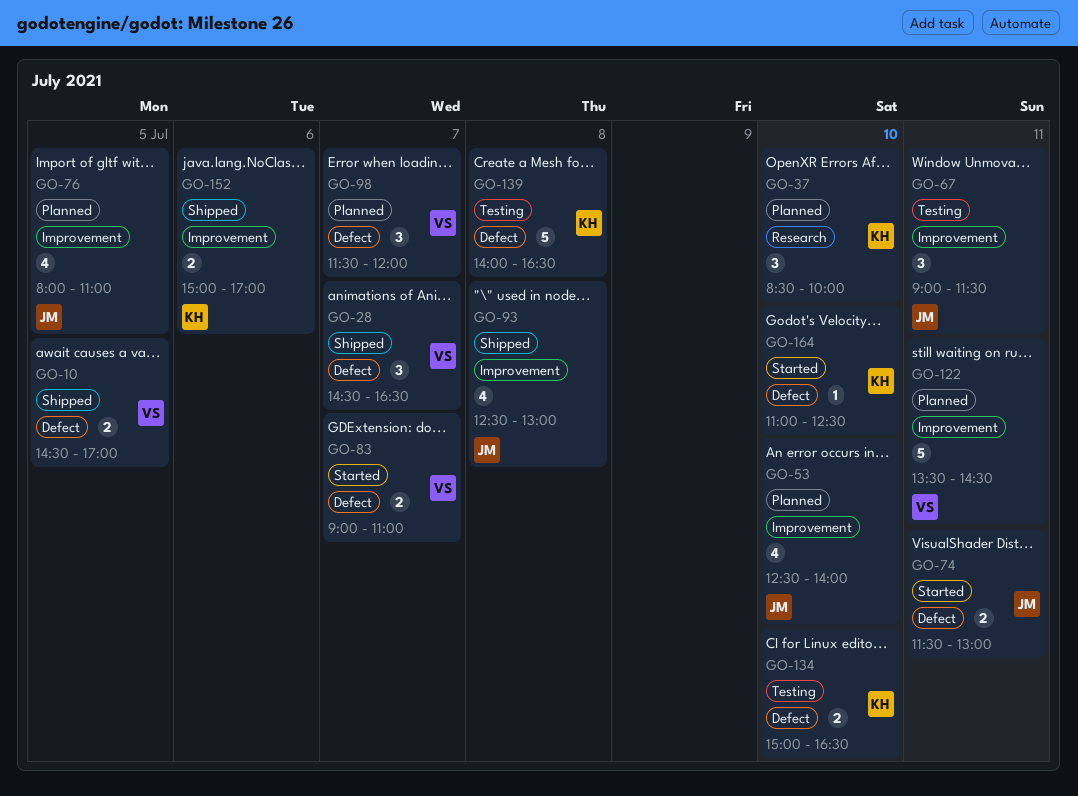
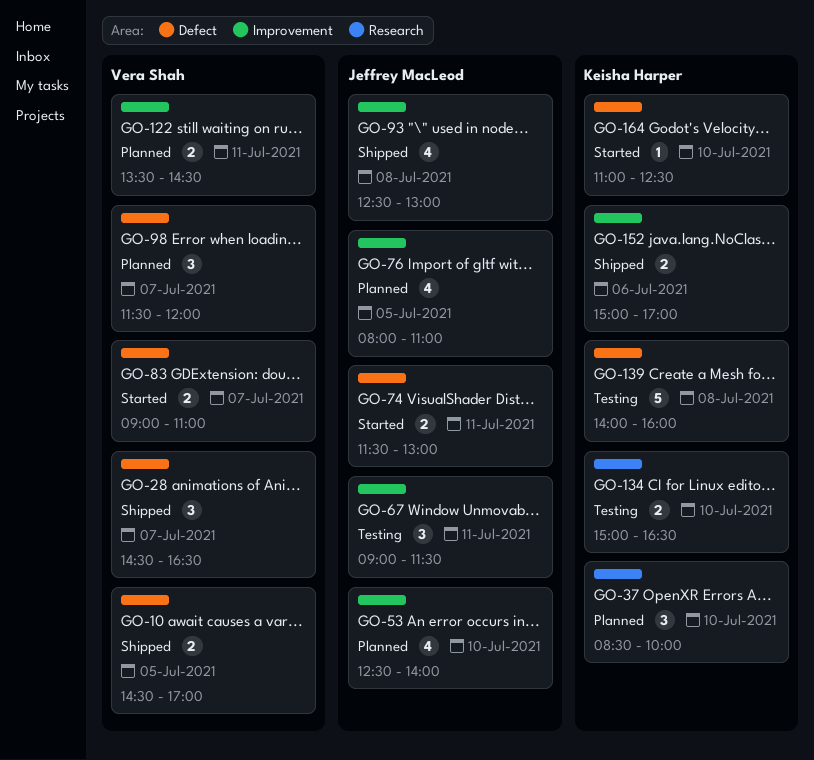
GO-122, estimate: 5 -> 2
GO-134, label: Defect -> Research
GO-139, ends: 16:30 -> 16:00

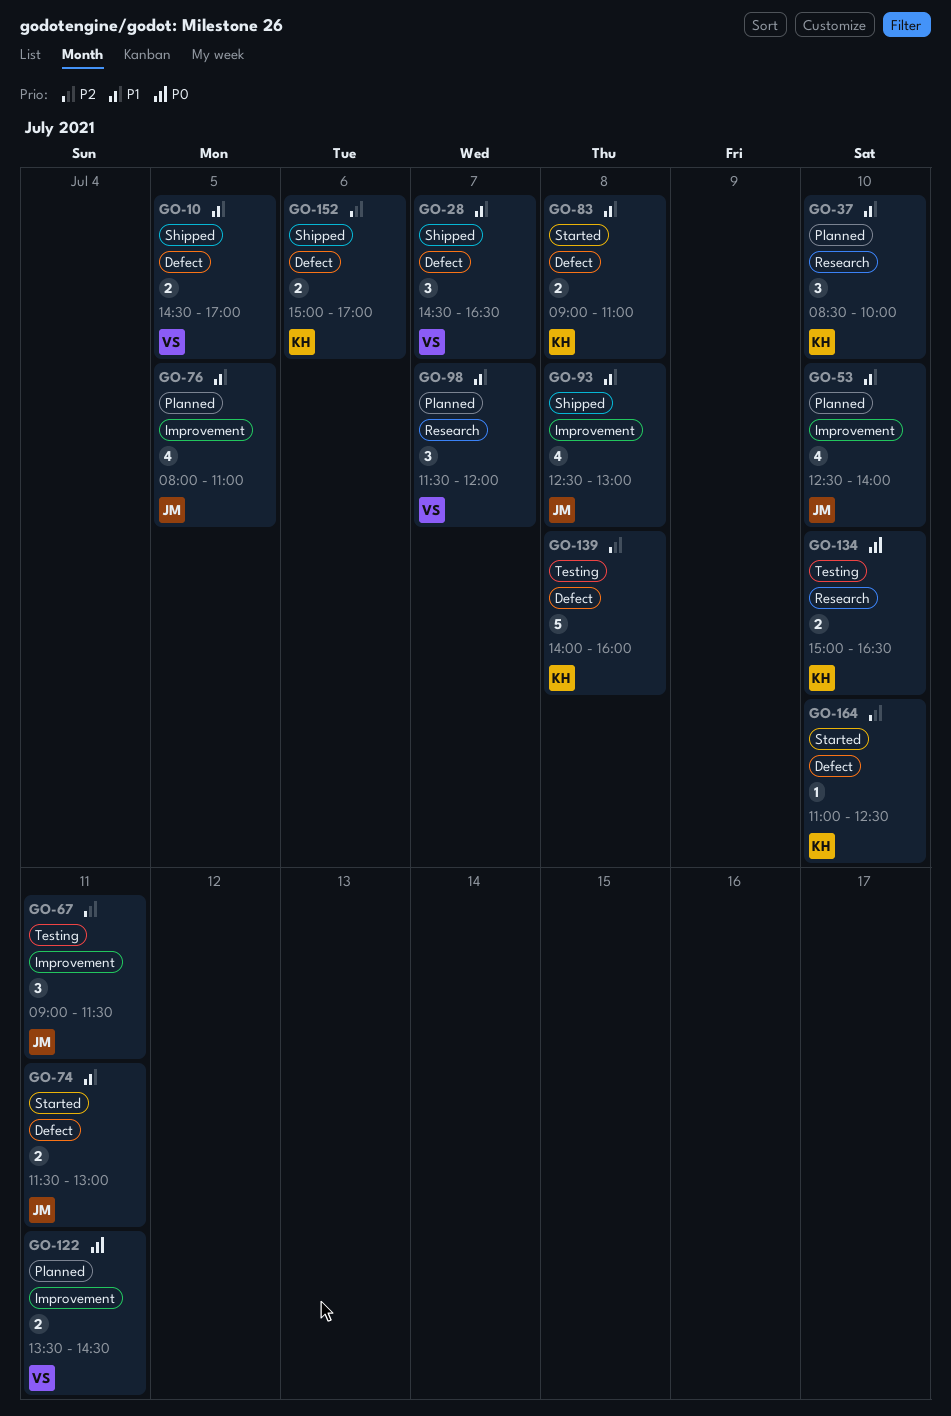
GO-83, owner: Vera Shah -> Keisha Harper
GO-83, day: Jul 7 -> Jul 8
GO-98, label: Defect -> Research
GO-152, label: Improvement -> Defect

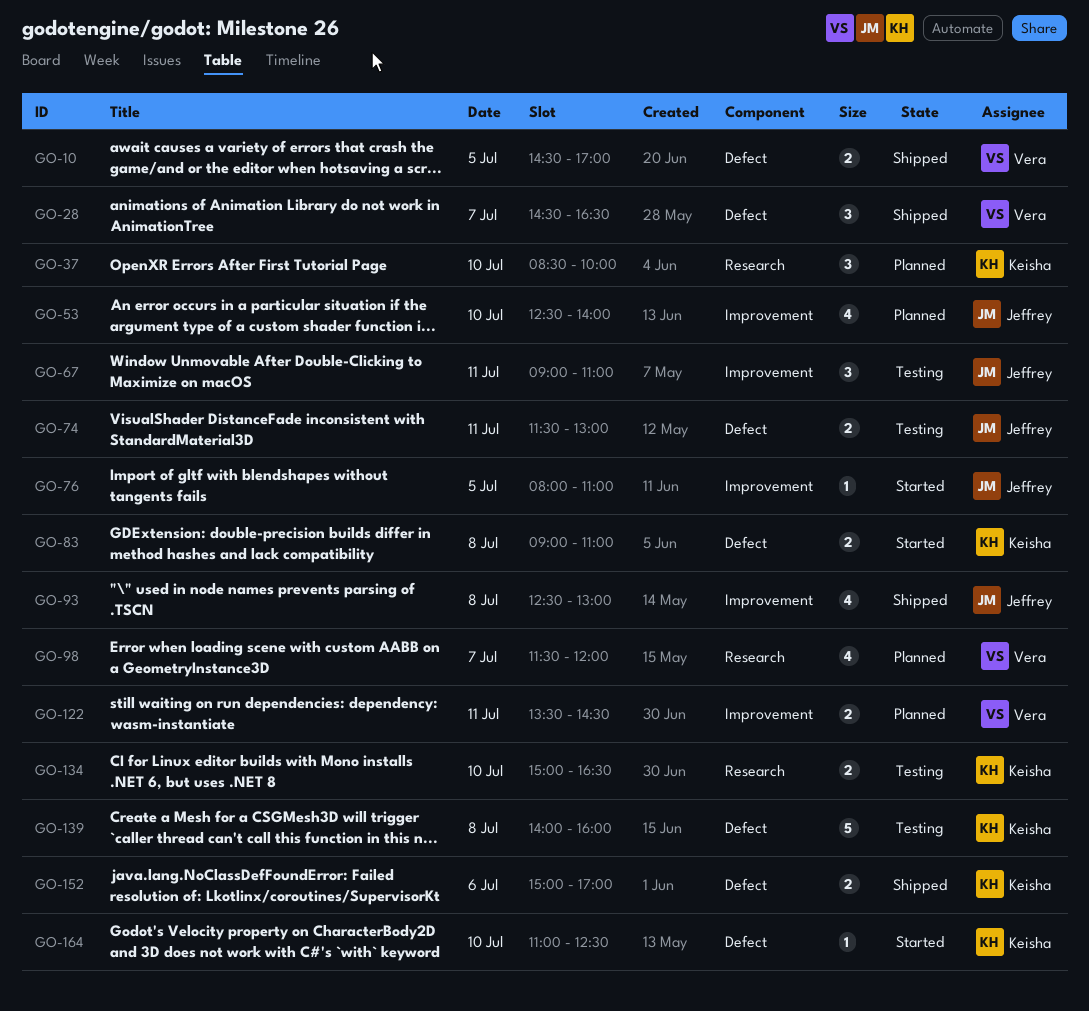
GO-67, ends: 11:30 -> 11:00
GO-74, status: Started -> Testing
GO-76, status: Planned -> Started
GO-76, estimate: 4 -> 1
GO-98, estimate: 3 -> 4

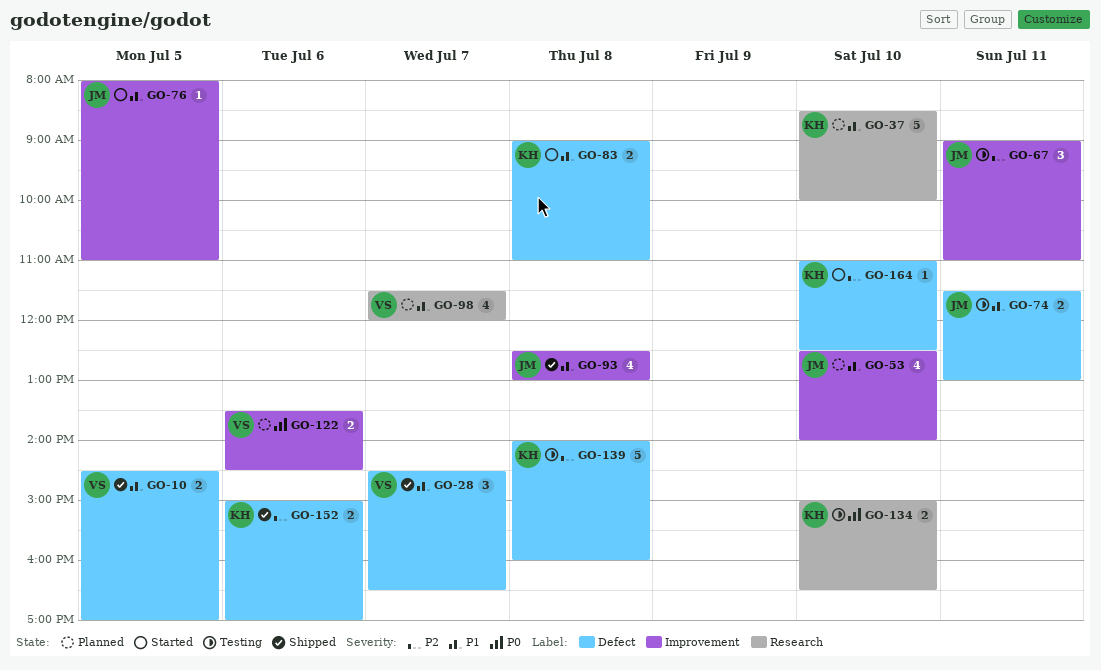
GO-37, estimate: 3 -> 5
GO-122, day: Jul 11 -> Jul 6

